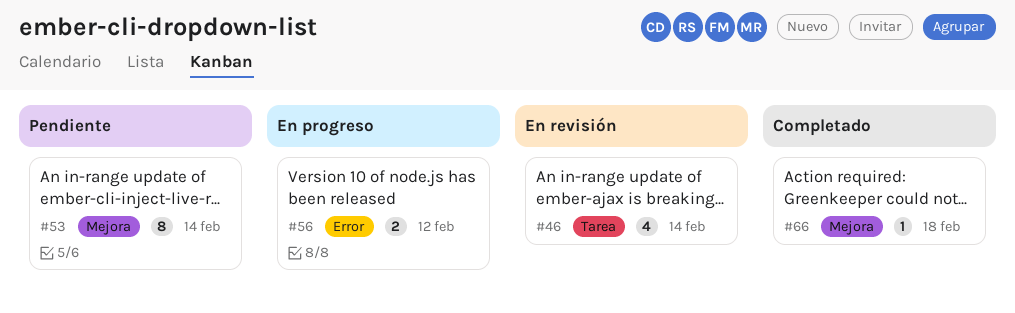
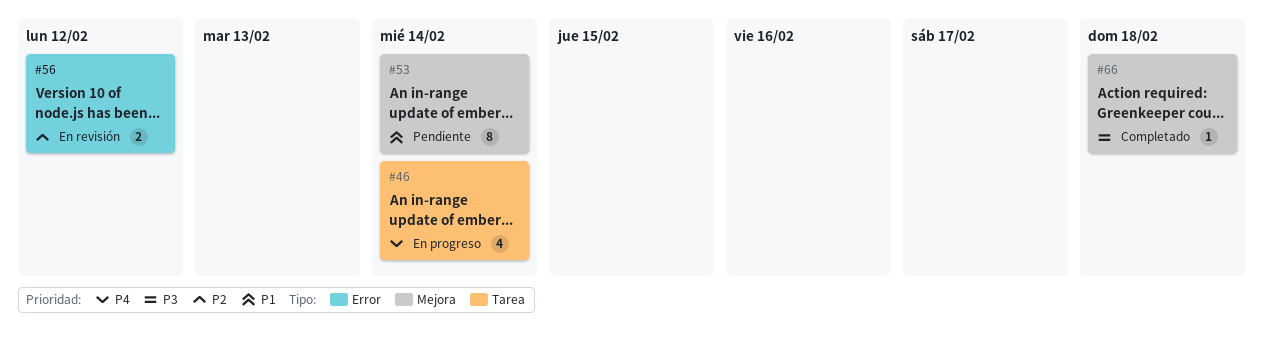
#46, status: En revisión -> En progreso
#56, status: En progreso -> En revisión

